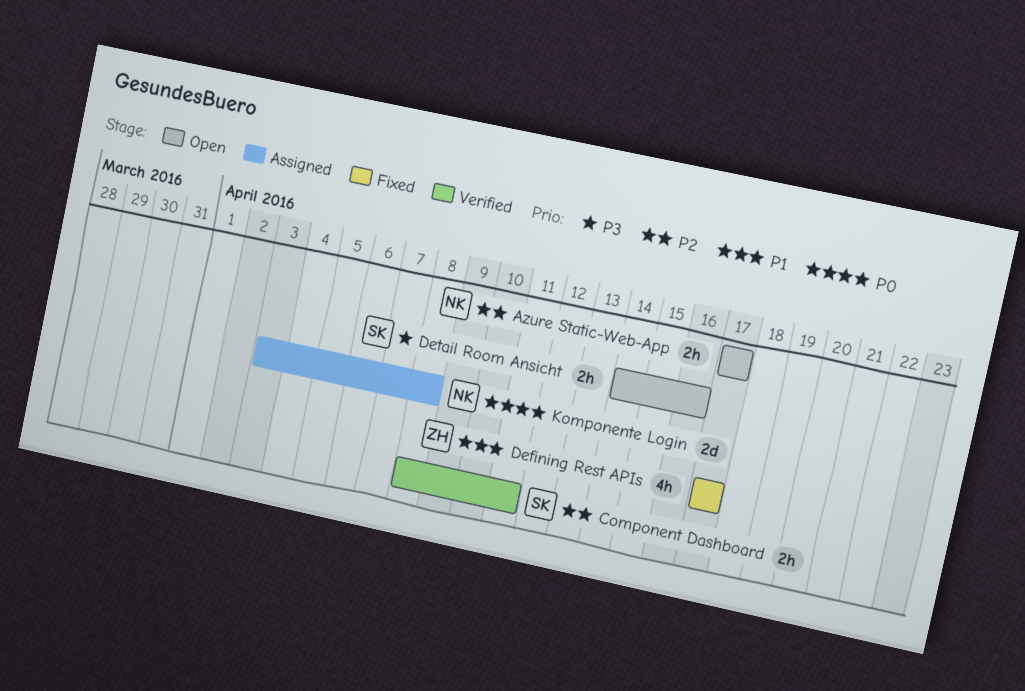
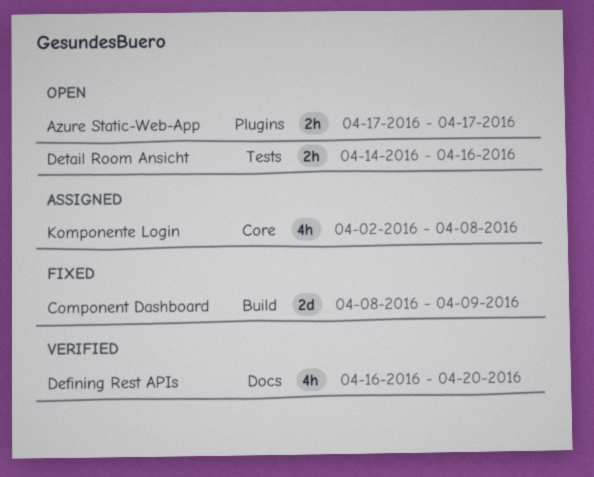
Component Dashboard, status: Verified -> Fixed
Component Dashboard, estimate: 2h -> 2d
Component Dashboard, due: Apr 11 -> Apr 9
Defining Rest APIs, status: Fixed -> Verified
Defining Rest APIs, start: Apr 17 -> Apr 16
Defining Rest APIs, due: Apr 17 -> Apr 20
Komponente Login, estimate: 2d -> 4h
Komponente Login, start: Apr 3 -> Apr 2

